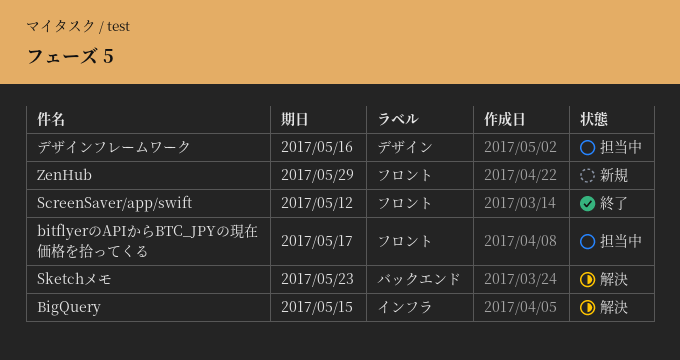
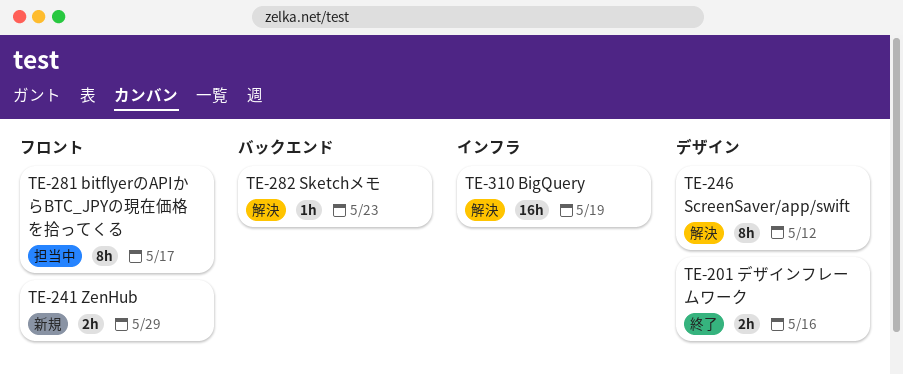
BigQuery, due: May 15 -> May 19
ScreenSaver/app/swift, status: 終了 -> 解決
ScreenSaver/app/swift, label: フロント -> デザイン
デザインフレームワーク, status: 担当中 -> 終了

